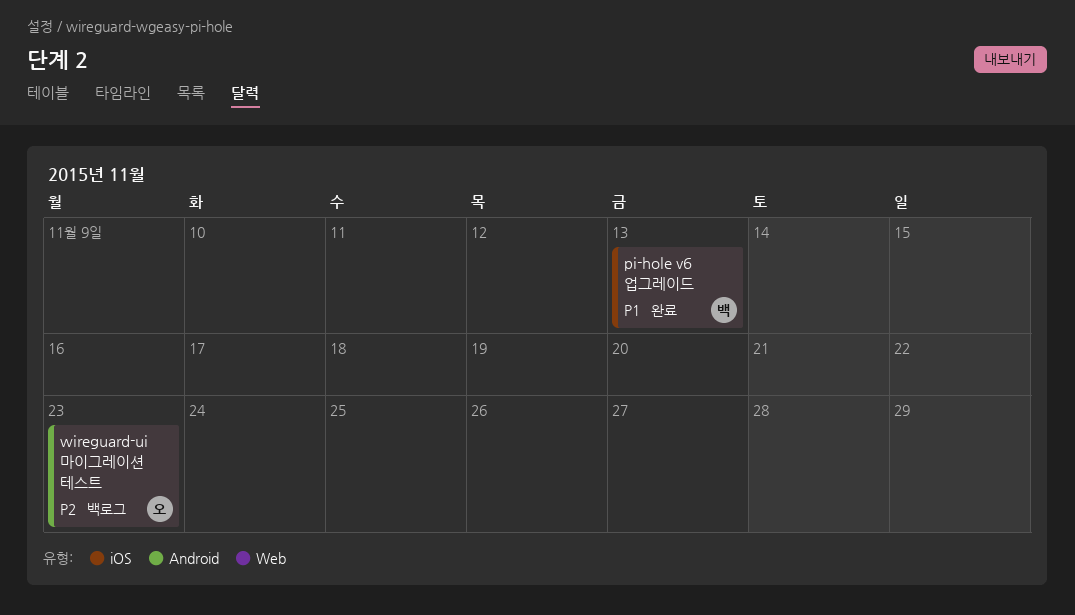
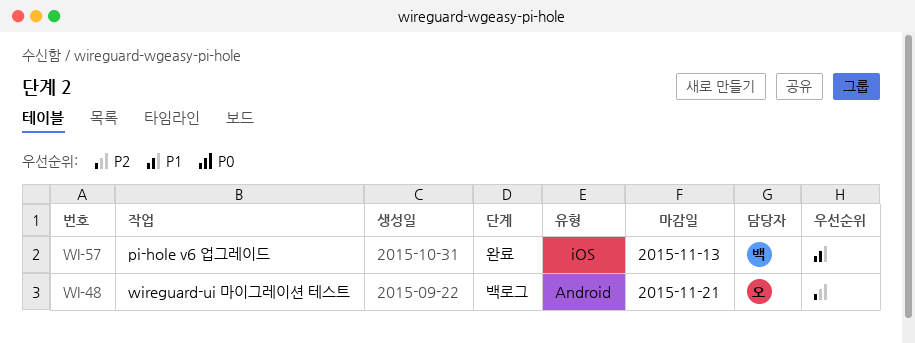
wireguard-ui 마이그레이션 테스트, due: Nov 23 -> Nov 21

